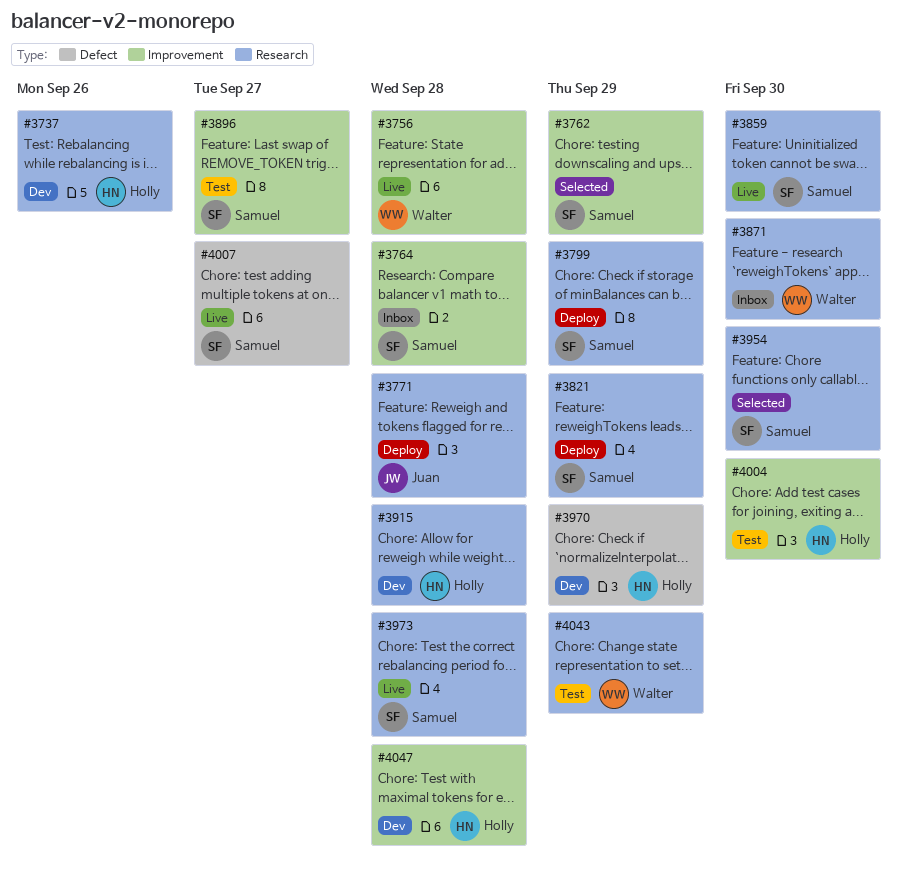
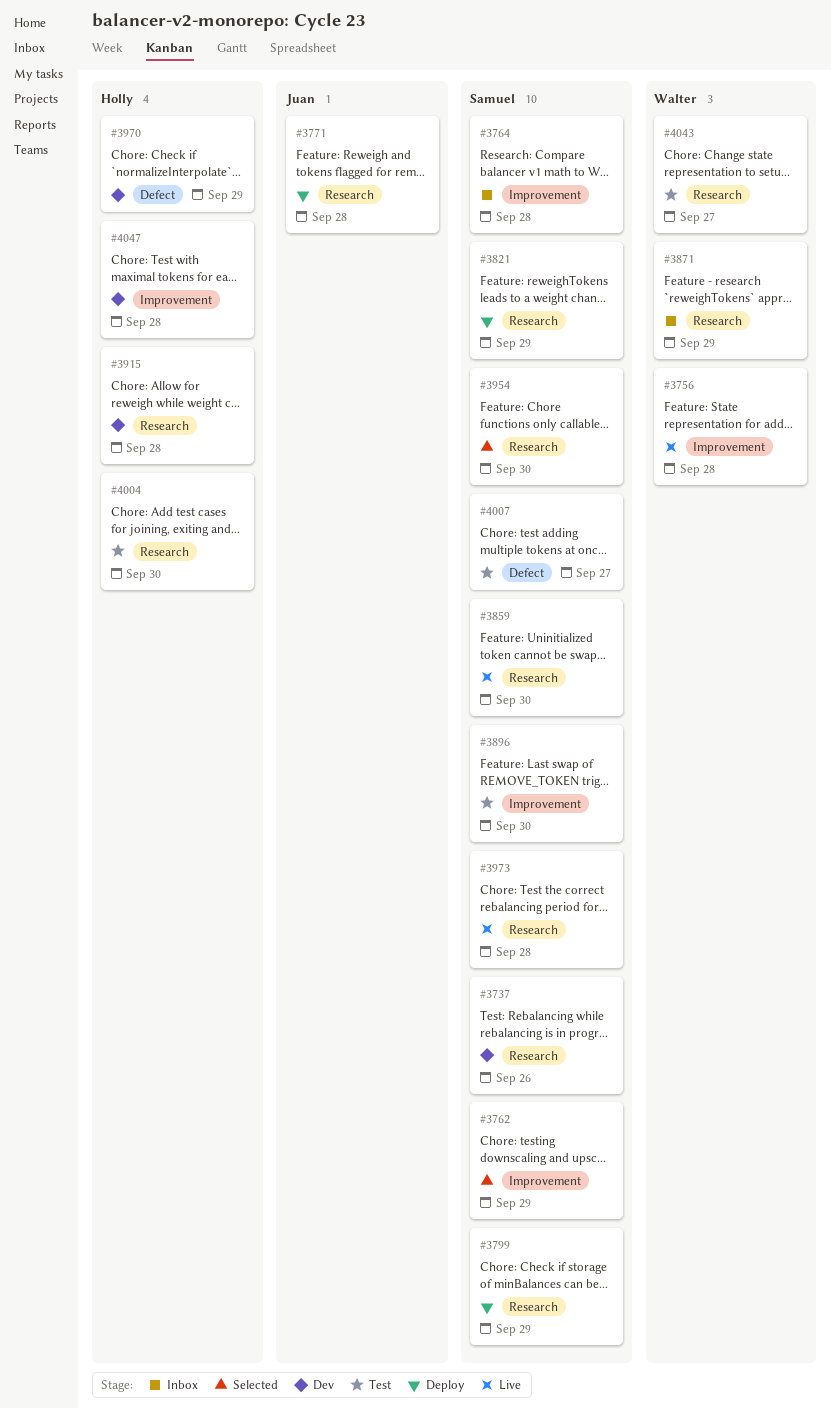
#3737, owner: Holly -> Samuel
#3871, due: Sep 30 -> Sep 29
#3896, due: Sep 27 -> Sep 30
#4004, label: Improvement -> Research
#4007, status: Live -> Test
#4043, due: Sep 29 -> Sep 27

